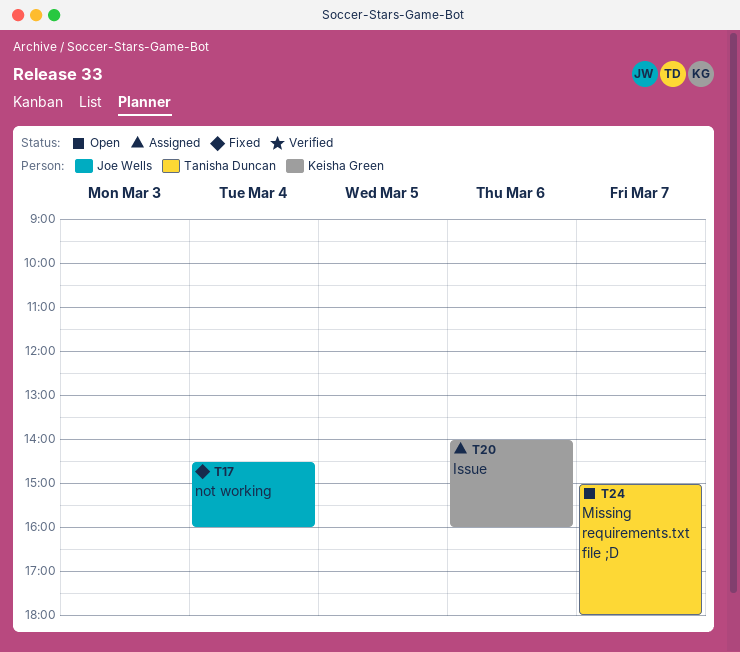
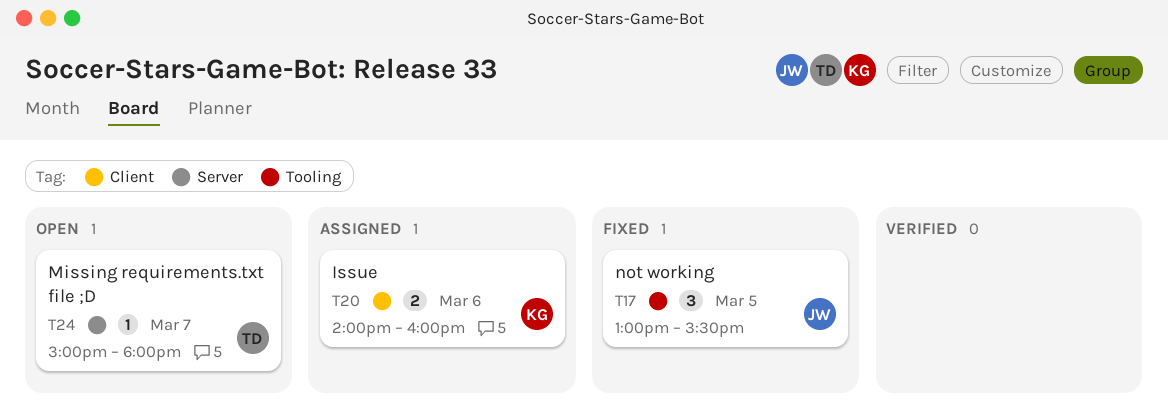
T17, day: Mar 4 -> Mar 5
T17, begins: 14:30 -> 13:00
T17, ends: 16:00 -> 15:30

